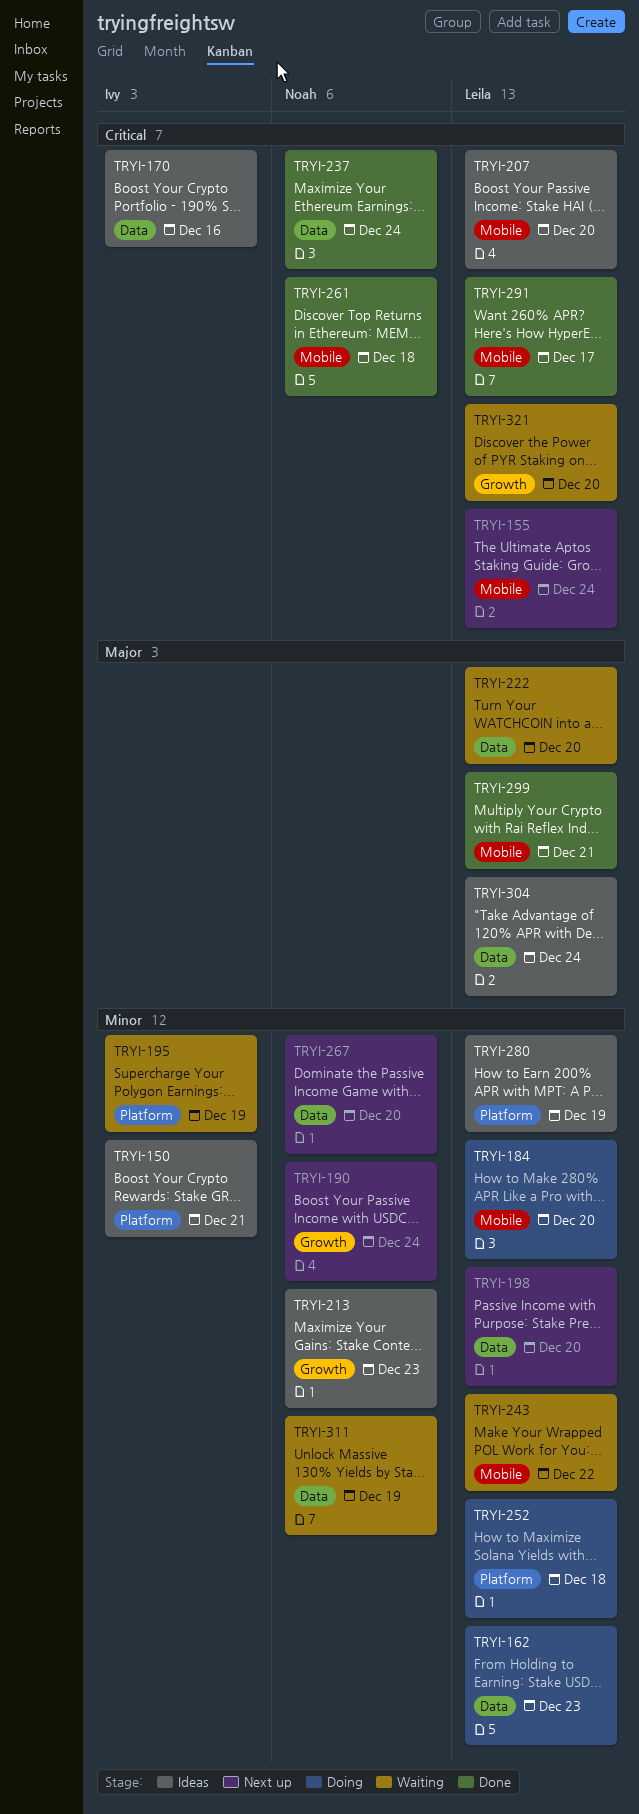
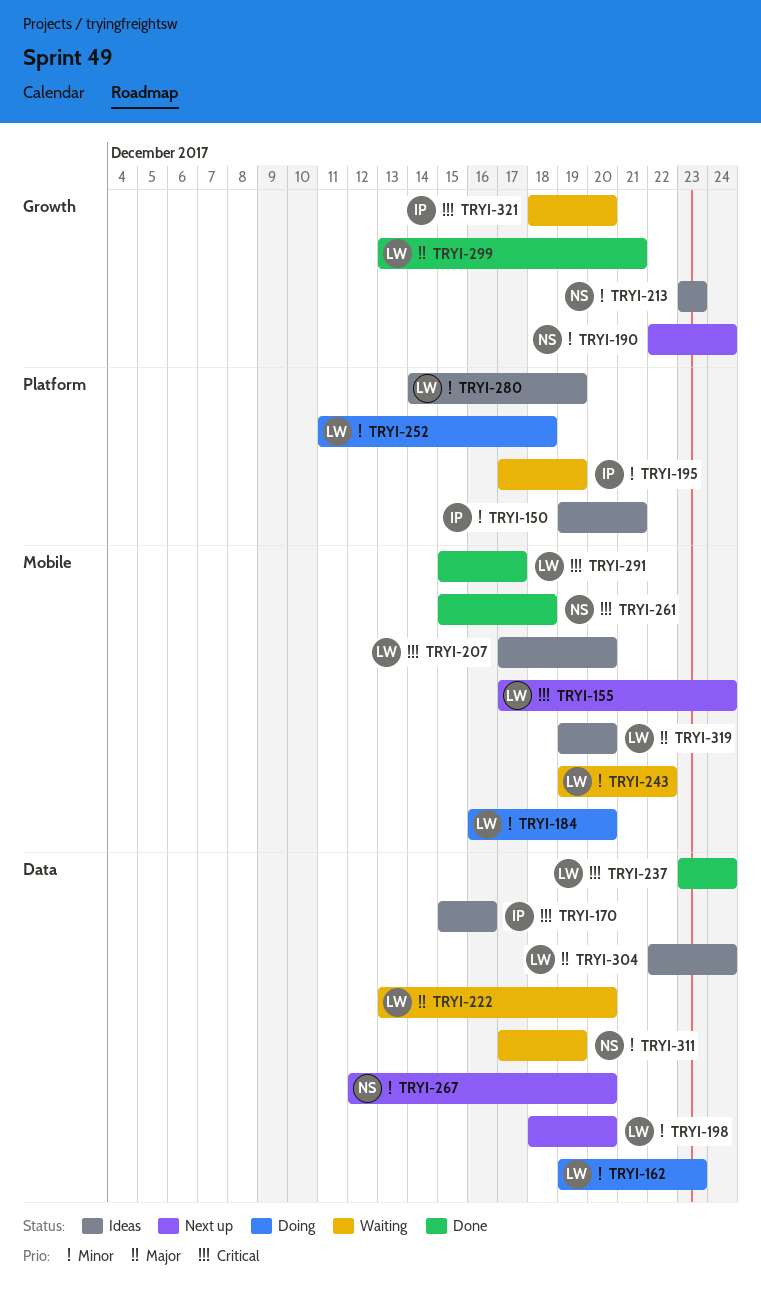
TRYI-237, owner: Noah -> Leila
TRYI-299, label: Mobile -> Growth
TRYI-319: none -> present
TRYI-321, owner: Leila -> Ivy

